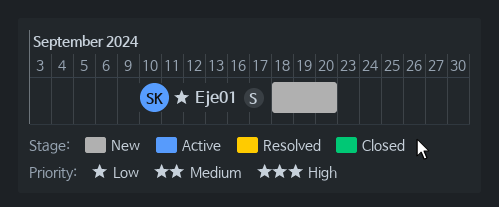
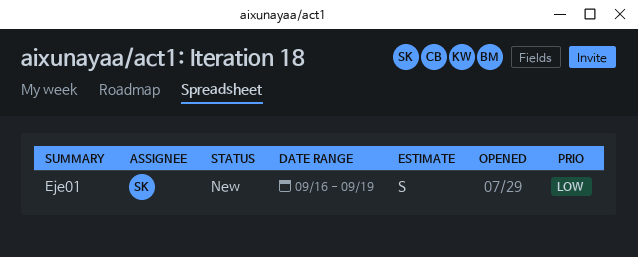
Eje01, start: Sep 18 -> Sep 16
Eje01, due: Sep 20 -> Sep 19

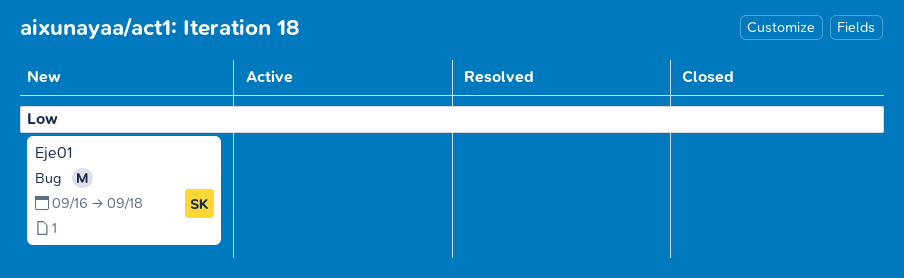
Eje01, estimate: S -> M
Eje01, due: Sep 19 -> Sep 18

